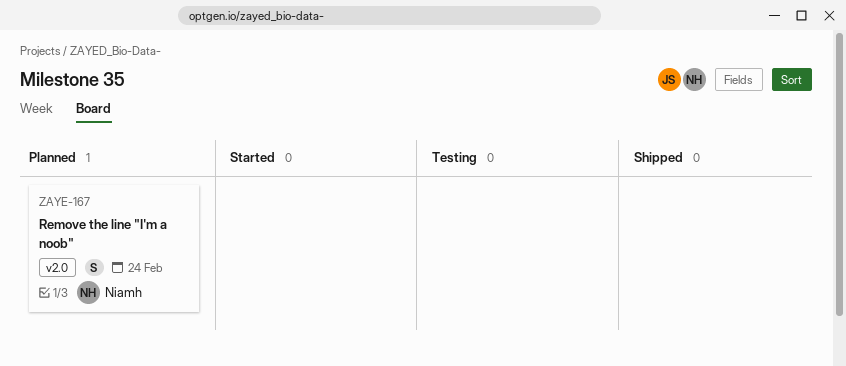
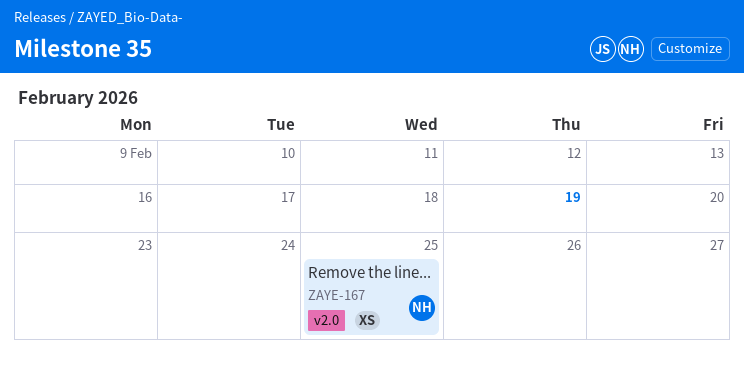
ZAYE-167, estimate: S -> XS
ZAYE-167, due: Feb 24 -> Feb 25

